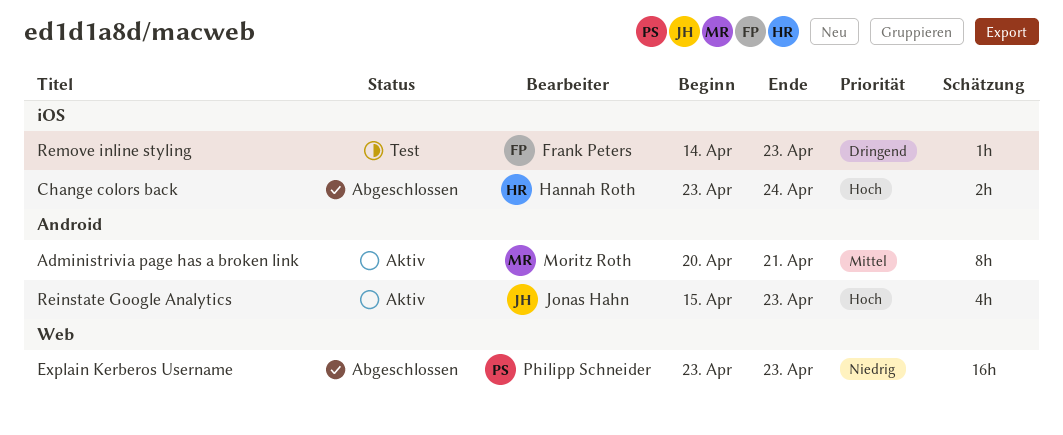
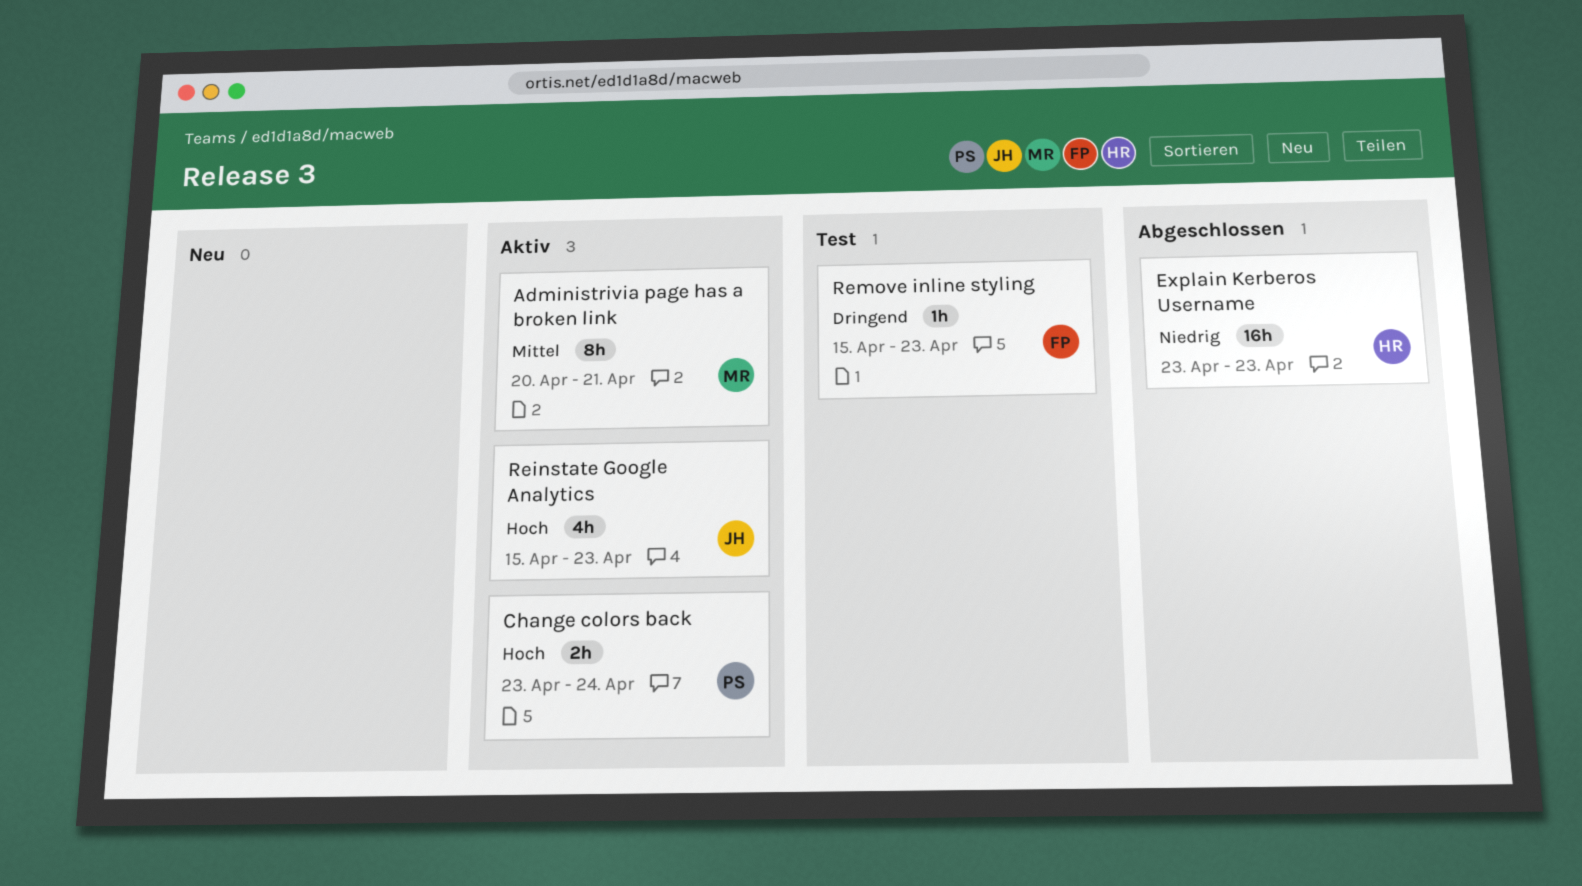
Change colors back, status: Abgeschlossen -> Aktiv
Change colors back, owner: Hannah Roth -> Philipp Schneider
Explain Kerberos Username, owner: Philipp Schneider -> Hannah Roth
Remove inline styling, start: Apr 14 -> Apr 15

